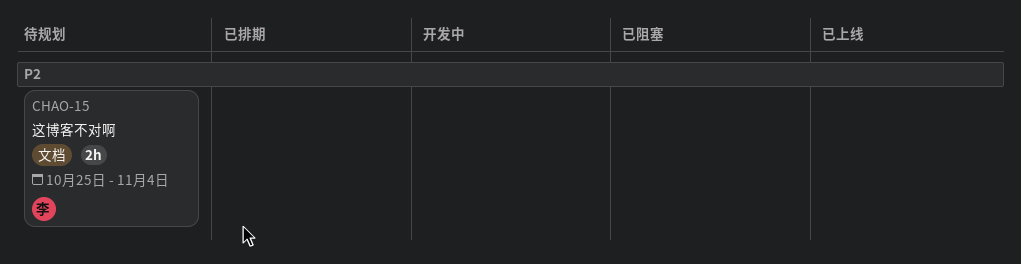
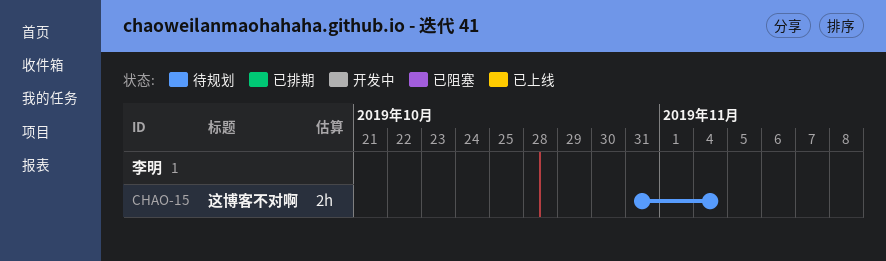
CHAO-15, start: Oct 25 -> Oct 31

